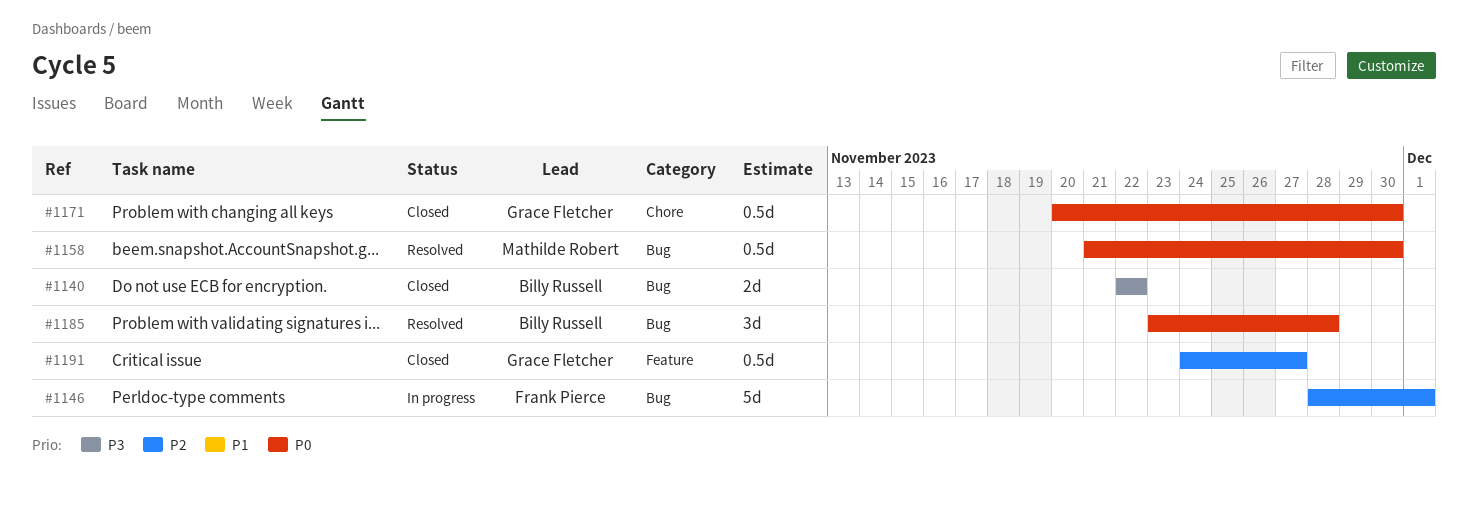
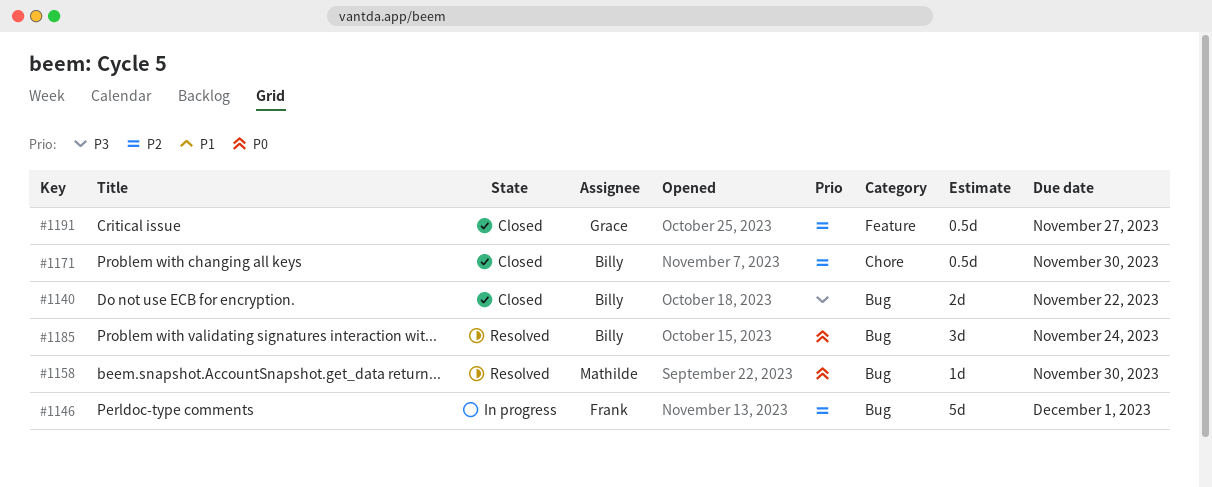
#1158, estimate: 0.5d -> 1d
#1171, owner: Grace Fletcher -> Billy Russell
#1171, priority: P0 -> P2
#1185, due: Nov 28 -> Nov 24

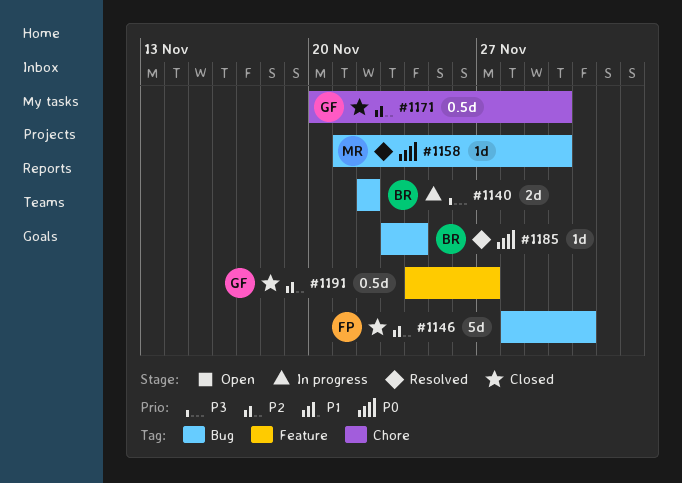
#1140, status: Closed -> In progress
#1146, status: In progress -> Closed
#1171, owner: Billy -> Grace
#1185, estimate: 3d -> 1d

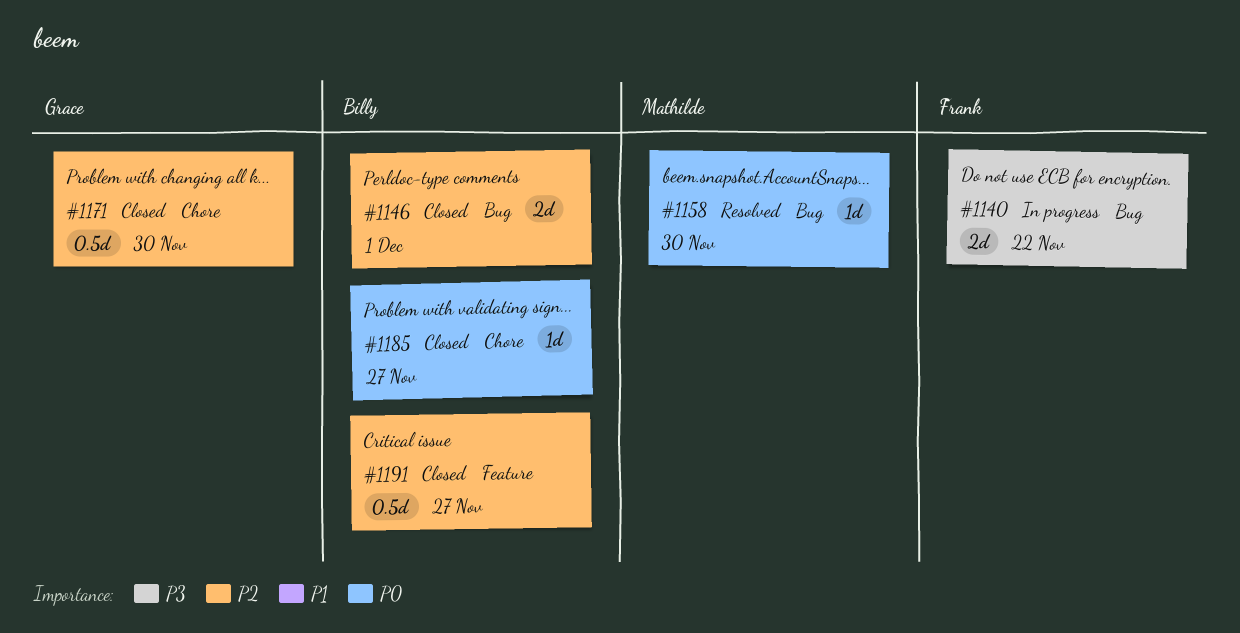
#1140, owner: Billy -> Frank
#1146, owner: Frank -> Billy
#1146, estimate: 5d -> 2d
#1185, status: Resolved -> Closed
#1185, label: Bug -> Chore
#1185, due: Nov 24 -> Nov 27
#1191, owner: Grace -> Billy

